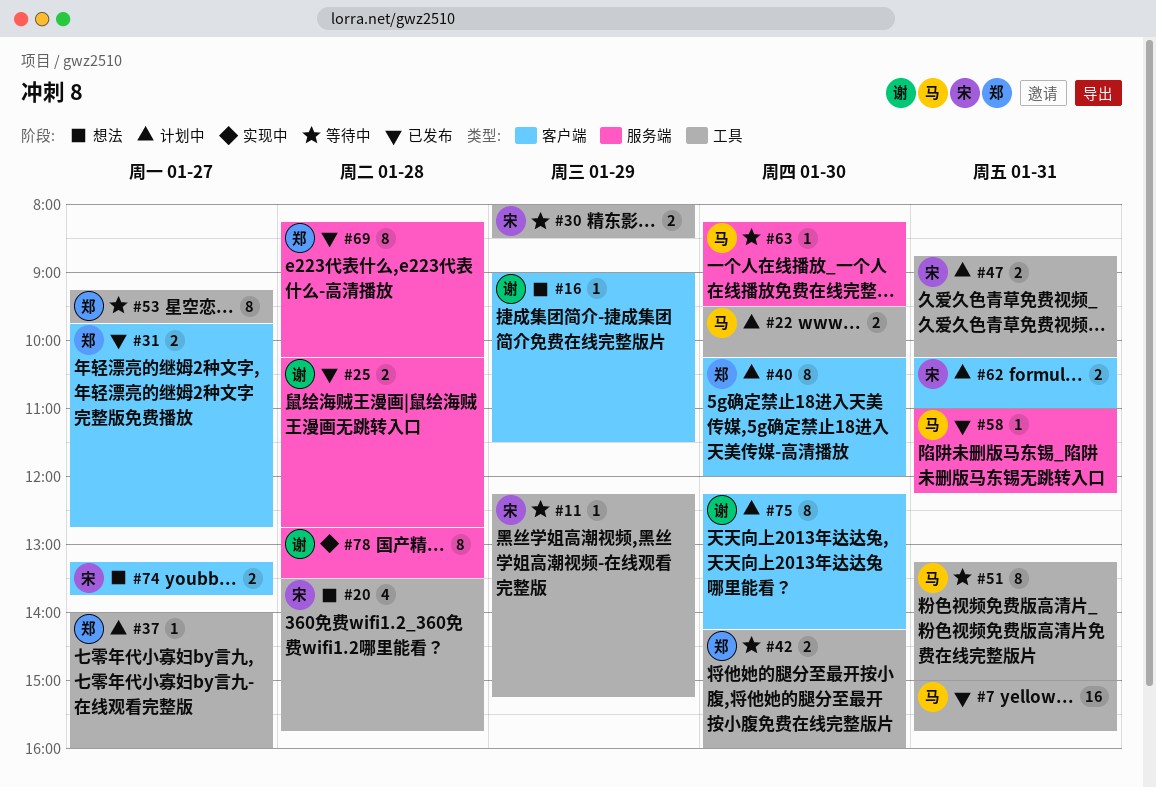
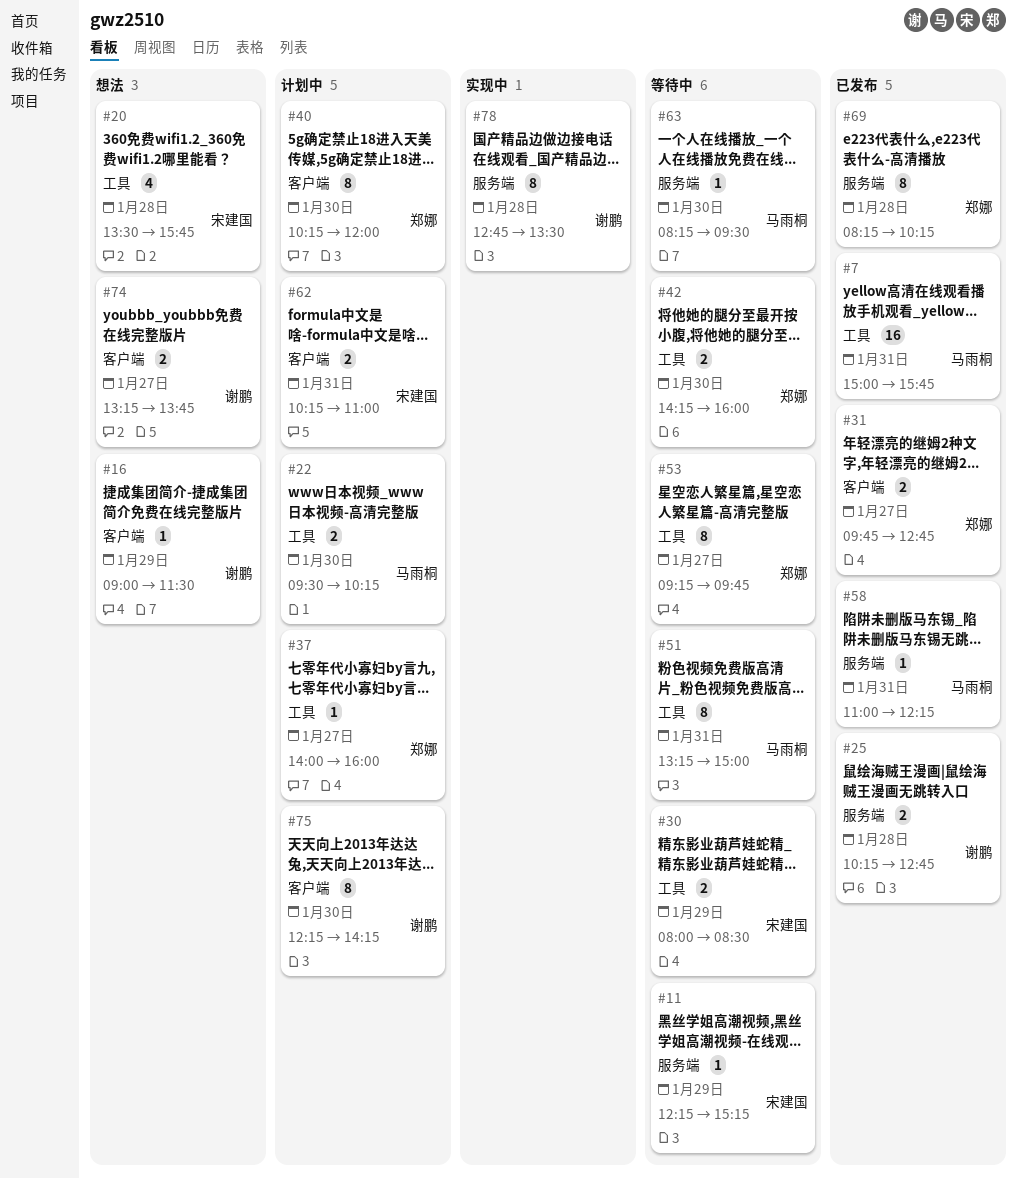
#11, label: 工具 -> 服务端
#47: present -> none
#74, owner: 宋建国 -> 谢鹏

